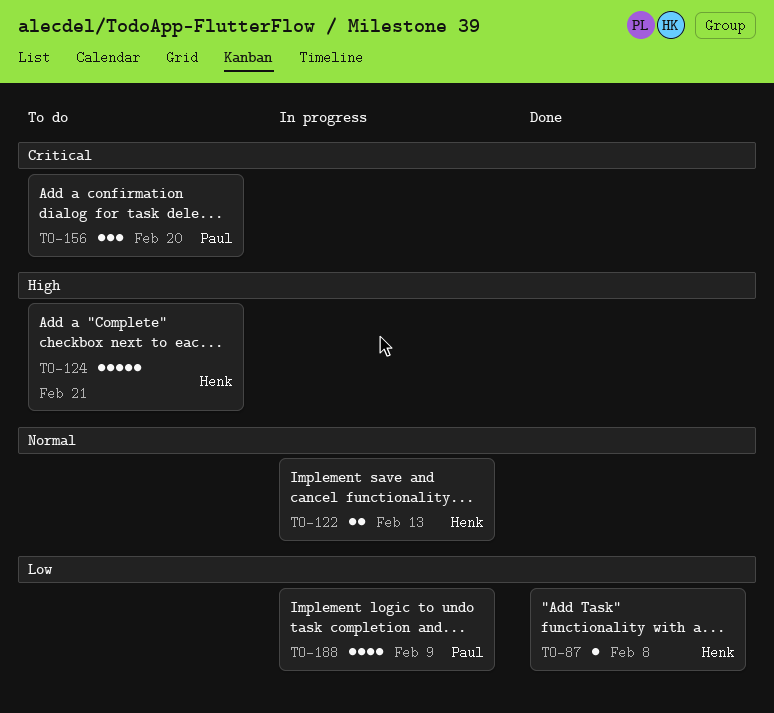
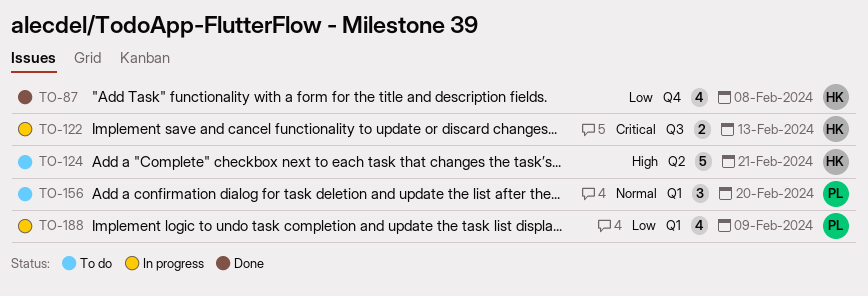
TO-87, estimate: 1 -> 4
TO-122, priority: Normal -> Critical
TO-156, priority: Critical -> Normal

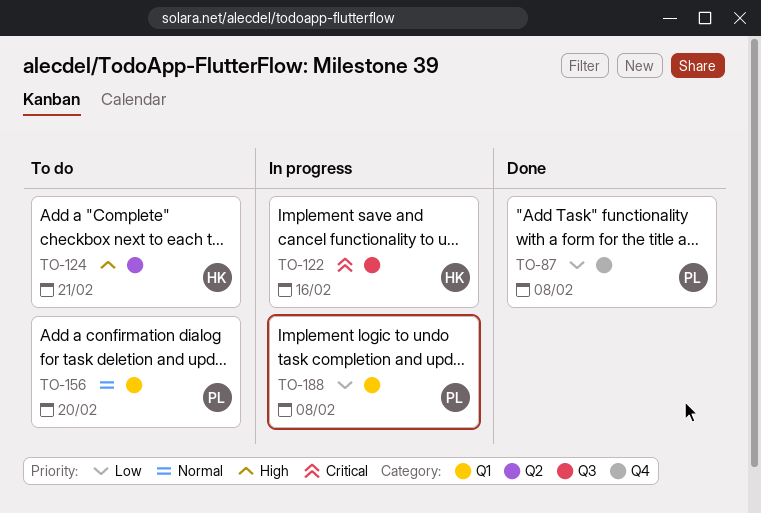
TO-87, owner: HK -> PL
TO-122, due: Feb 13 -> Feb 16
TO-188, due: Feb 9 -> Feb 8

